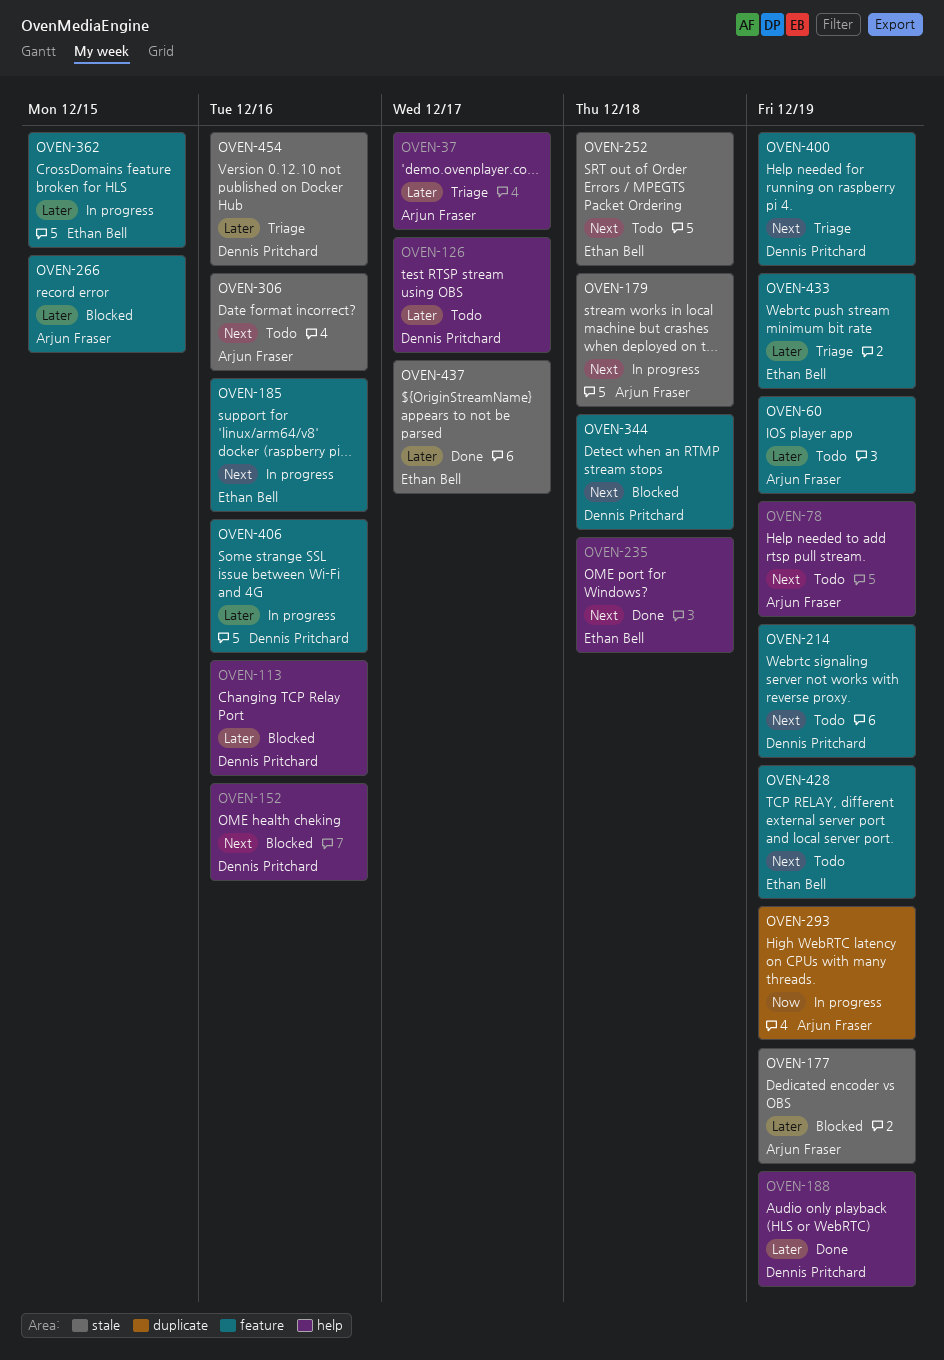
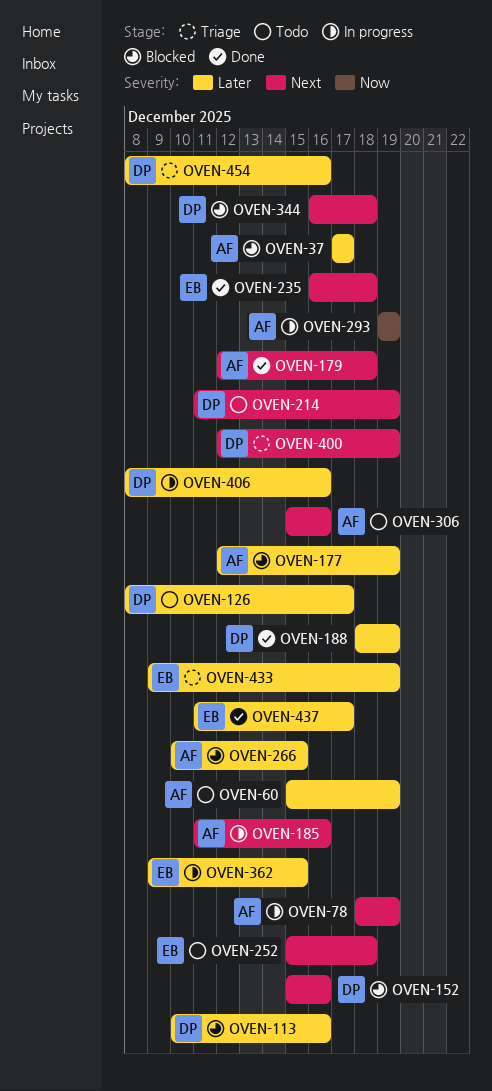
OVEN-37, status: Triage -> Blocked
OVEN-78, status: Todo -> In progress
OVEN-179, status: In progress -> Done
OVEN-185, owner: Ethan Bell -> Arjun Fraser
OVEN-428: present -> none

